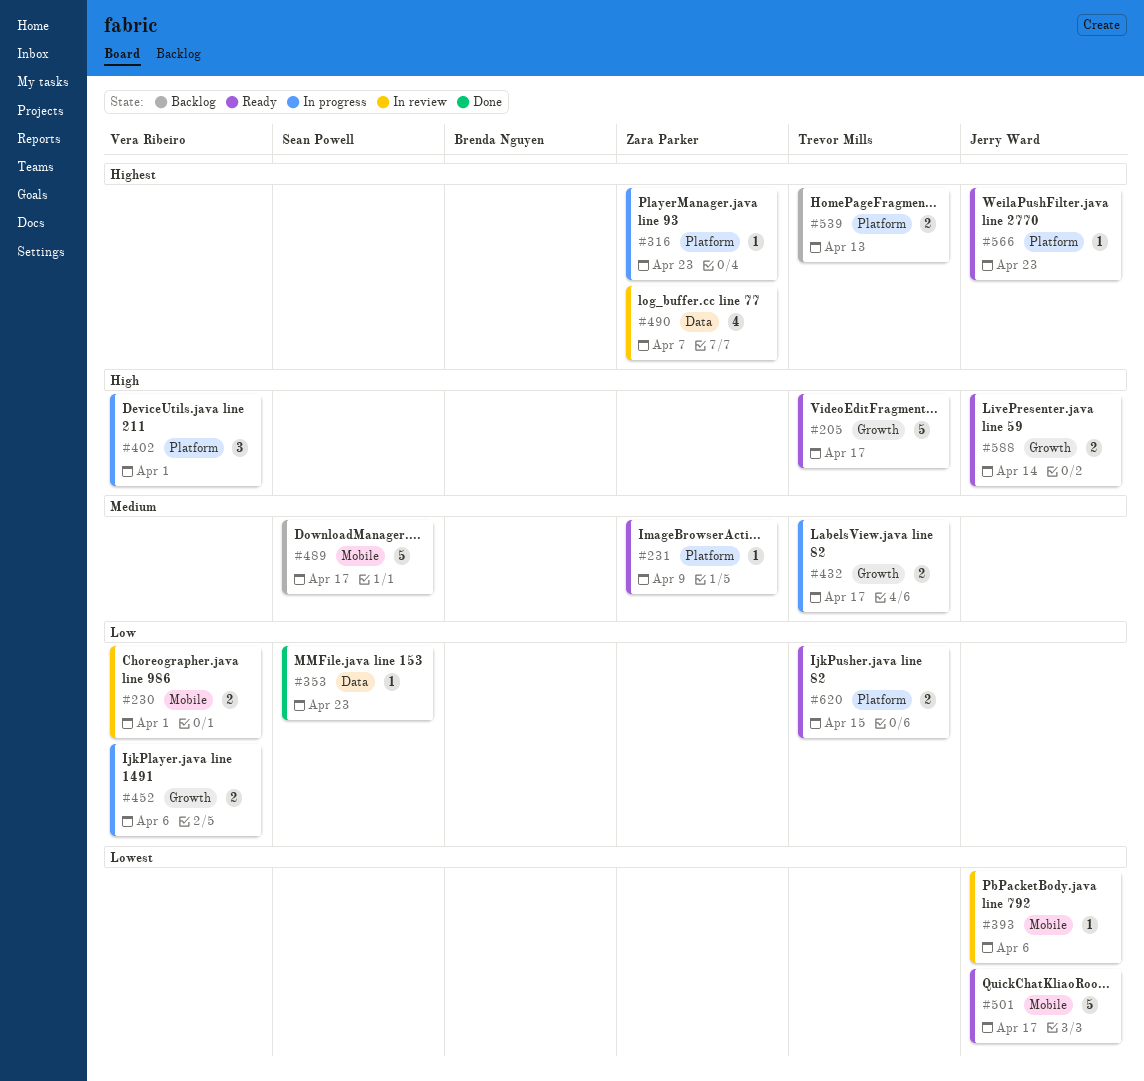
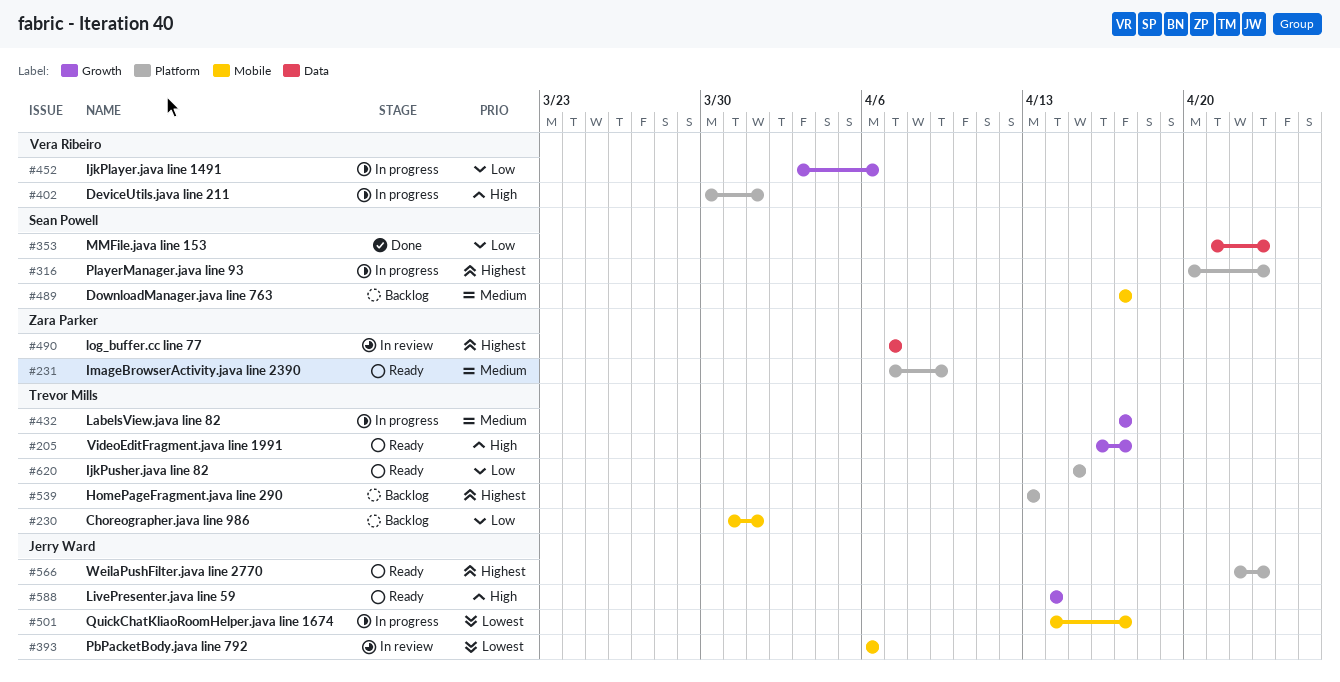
#230, status: In review -> Backlog
#230, owner: Vera Ribeiro -> Trevor Mills
#316, owner: Zara Parker -> Sean Powell
#501, status: Ready -> In progress

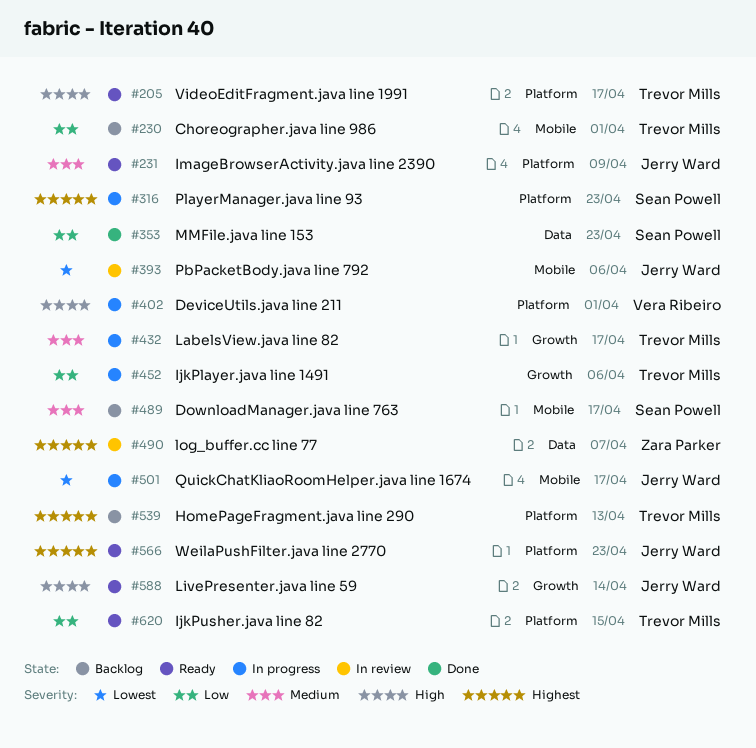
#205, label: Growth -> Platform
#231, owner: Zara Parker -> Jerry Ward
#452, owner: Vera Ribeiro -> Trevor Mills

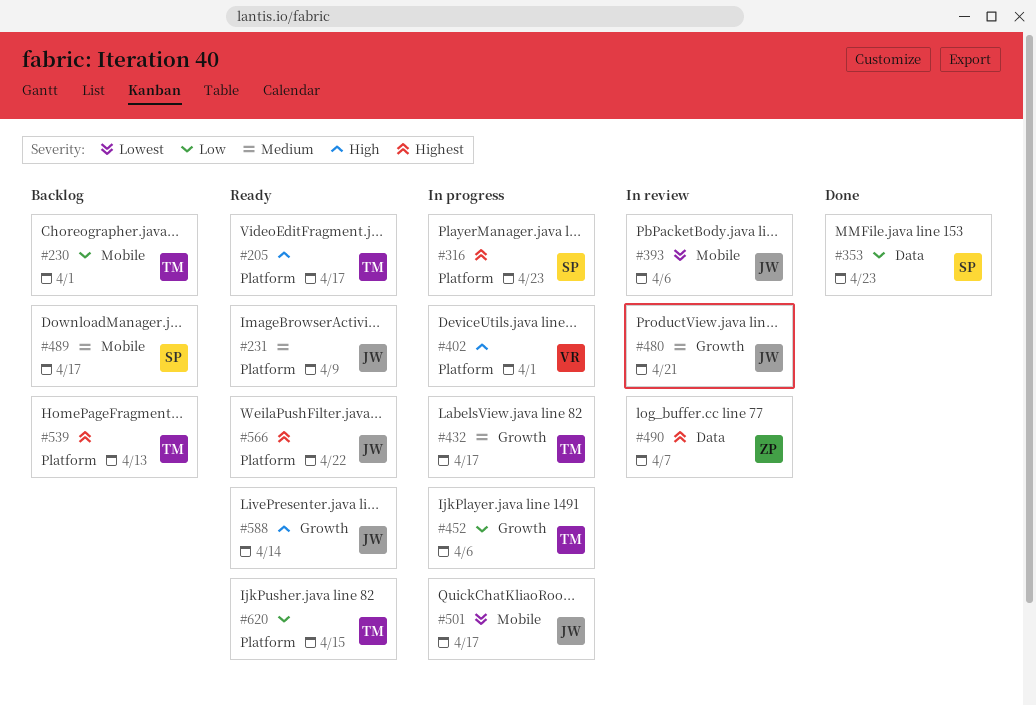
#480: none -> present
#566, due: Apr 23 -> Apr 22

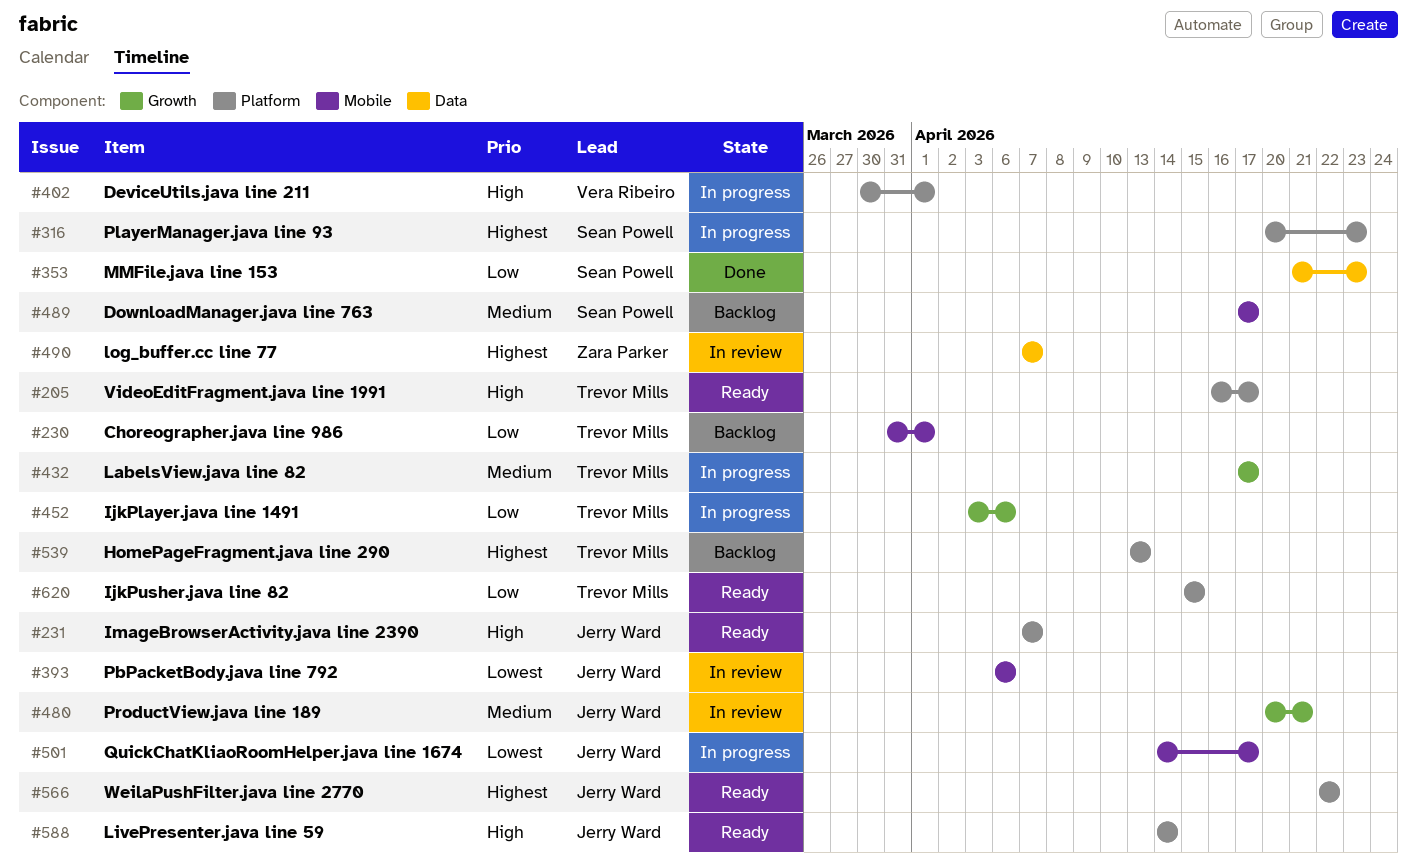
#231, priority: Medium -> High
#231, due: Apr 9 -> Apr 7
#588, label: Growth -> Platform

